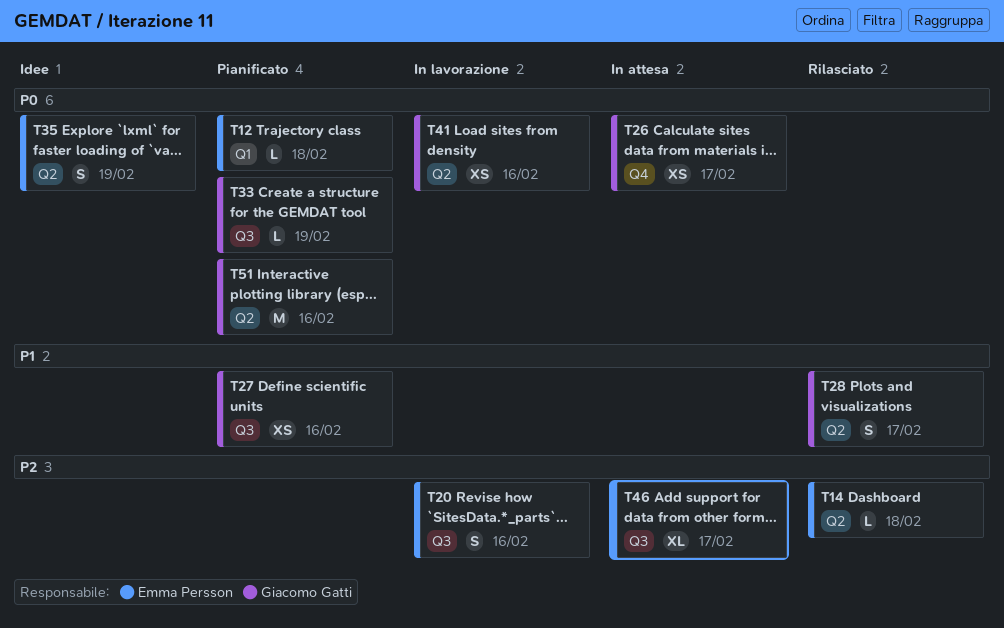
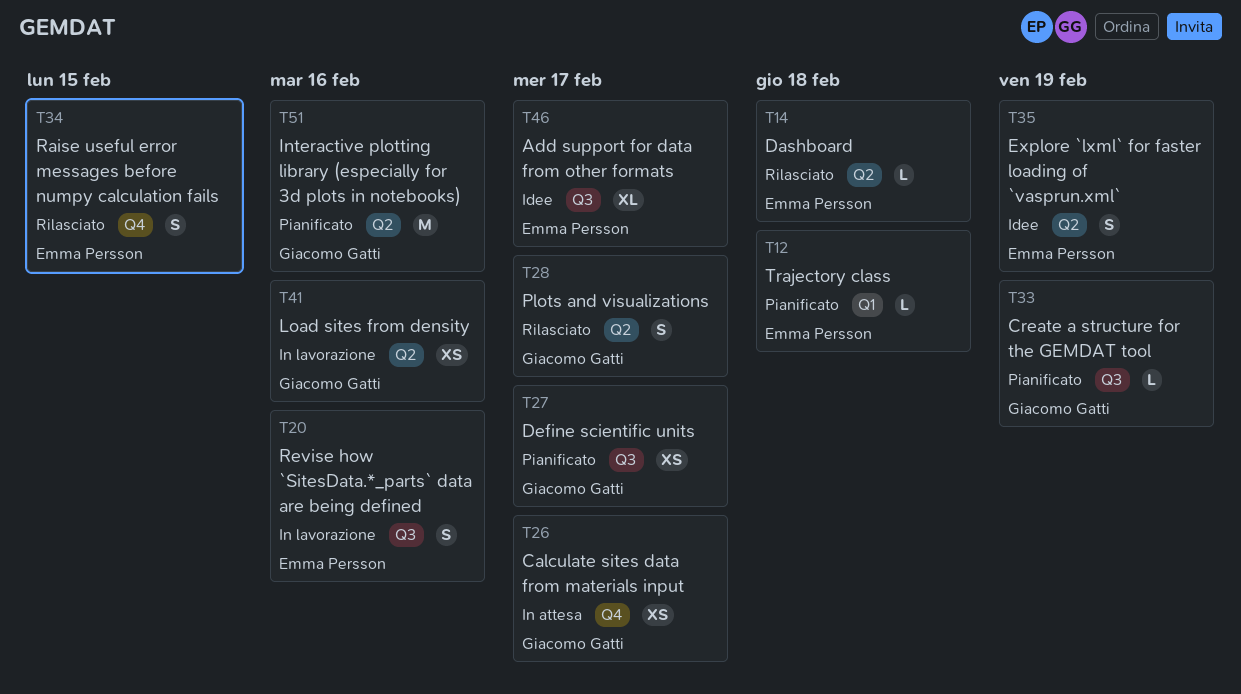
T27, due: Feb 16 -> Feb 17
T34: none -> present
T46, status: In attesa -> Idee

